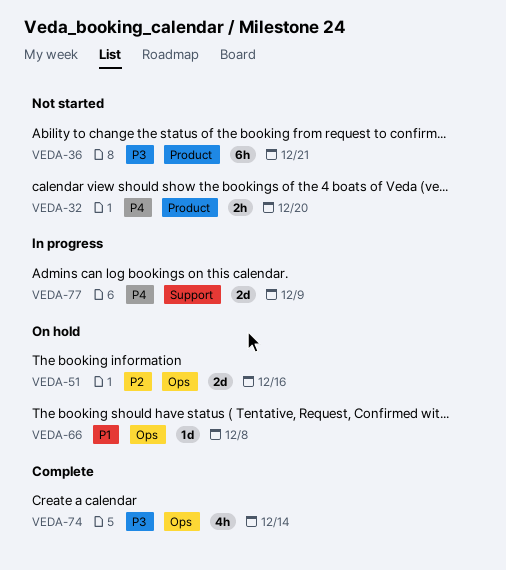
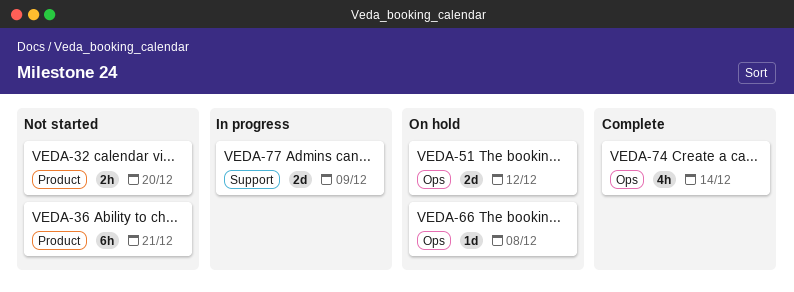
VEDA-51, due: Dec 16 -> Dec 12

